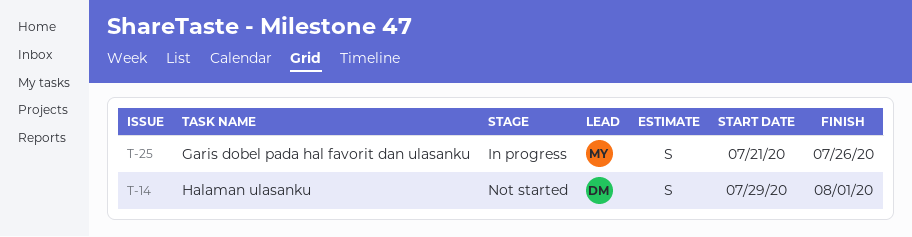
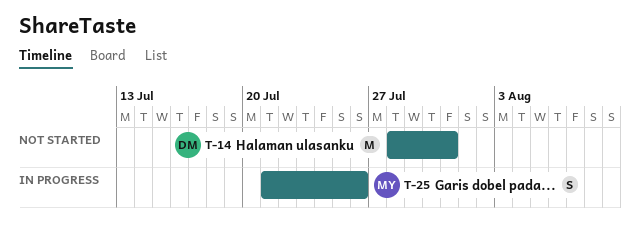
T-14, estimate: S -> M
T-14, start: Jul 29 -> Jul 28
T-14, due: Aug 1 -> Jul 31

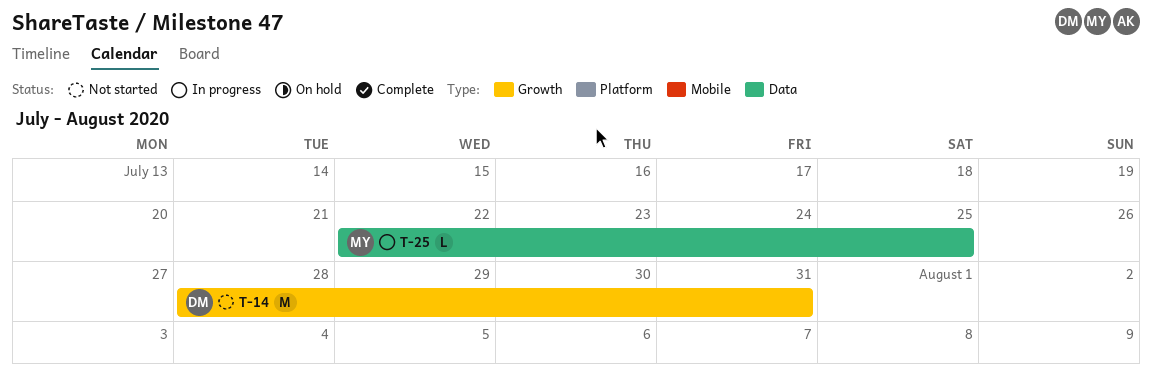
T-25, estimate: S -> L
T-25, start: Jul 21 -> Jul 22
T-25, due: Jul 26 -> Jul 25

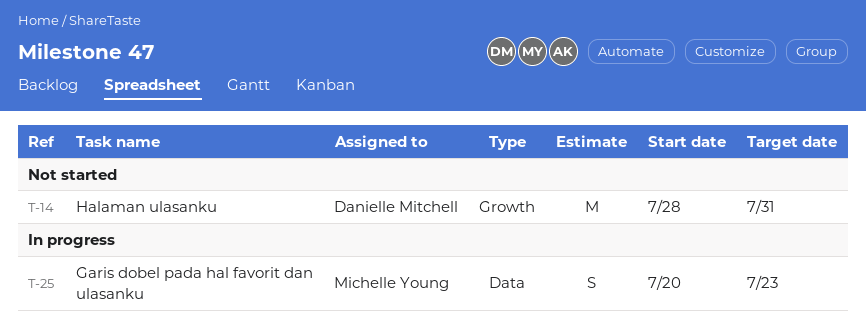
T-25, estimate: L -> S
T-25, start: Jul 22 -> Jul 20
T-25, due: Jul 25 -> Jul 23

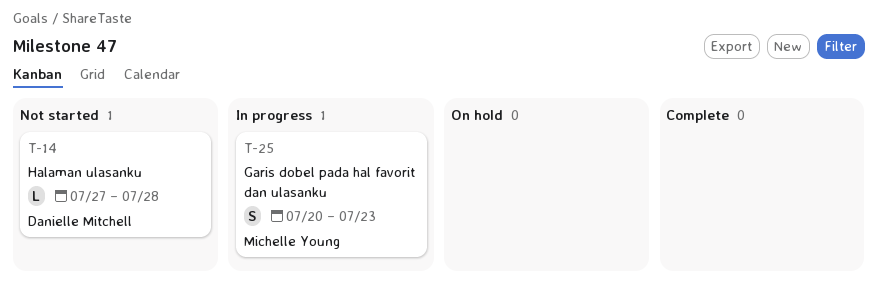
T-14, estimate: M -> L
T-14, start: Jul 28 -> Jul 27
T-14, due: Jul 31 -> Jul 28

